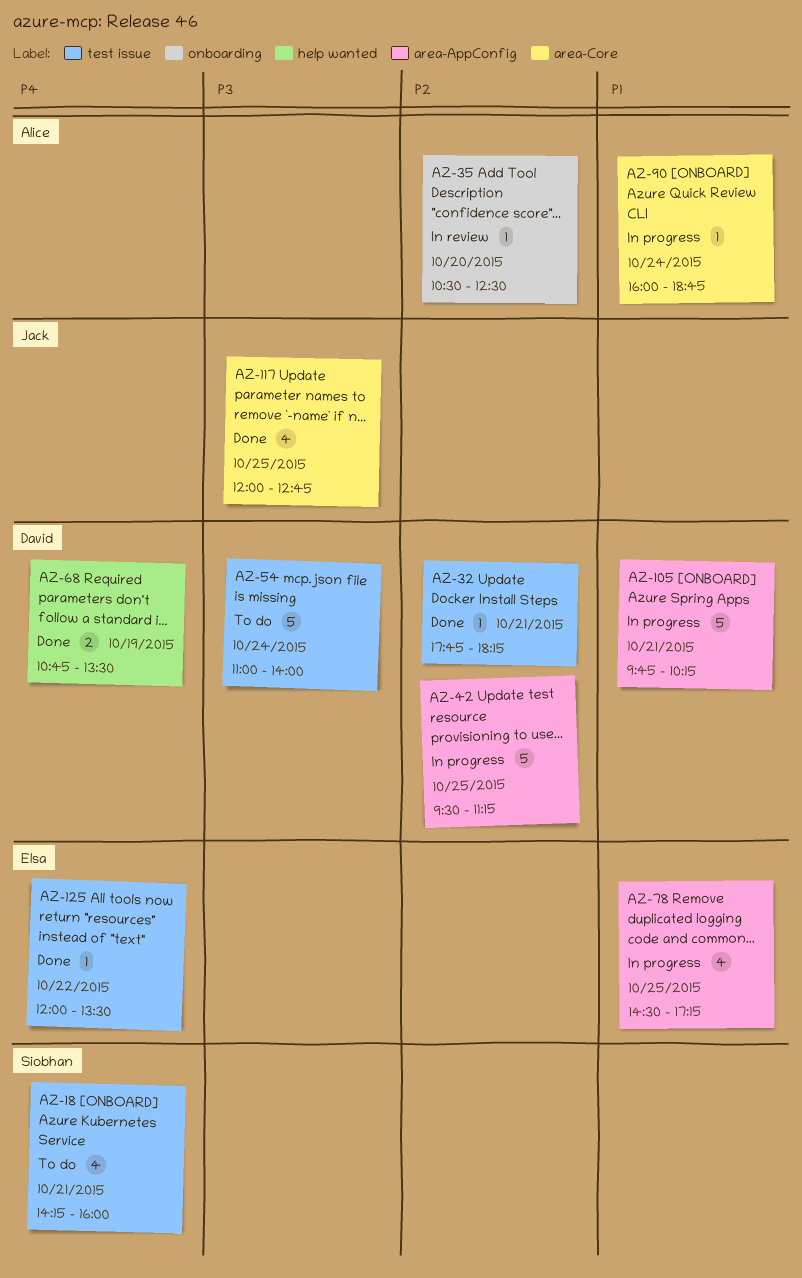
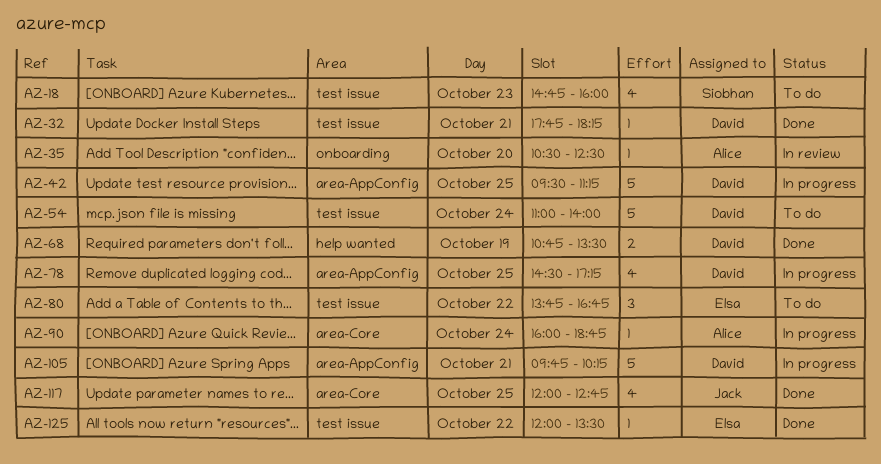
AZ-18, day: Oct 21 -> Oct 23
AZ-18, begins: 14:15 -> 14:45
AZ-78, owner: Elsa -> David
AZ-80: none -> present

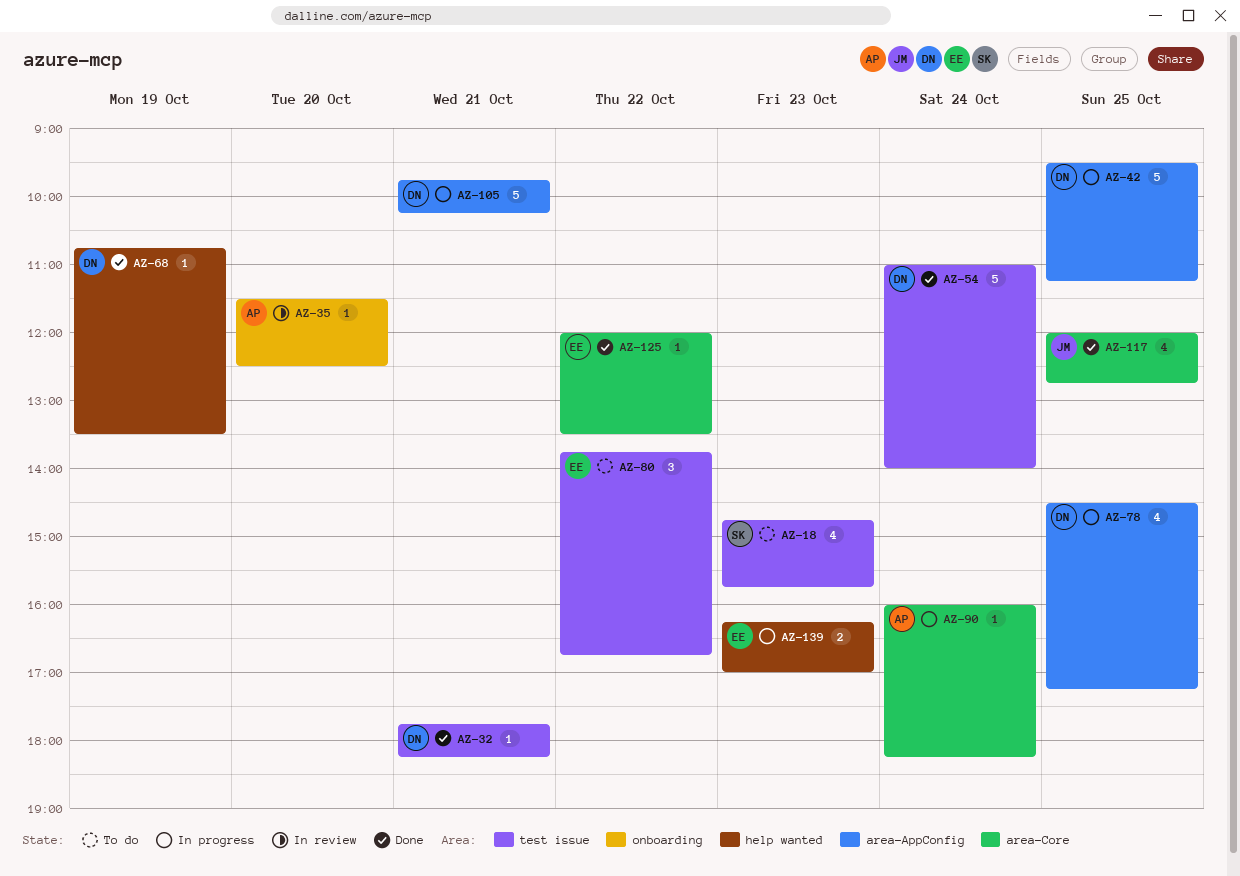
AZ-18, ends: 16:00 -> 15:45
AZ-35, begins: 10:30 -> 11:30
AZ-54, status: To do -> Done
AZ-68, estimate: 2 -> 1
AZ-90, ends: 18:45 -> 18:15
AZ-125, label: test issue -> area-Core
AZ-139: none -> present

